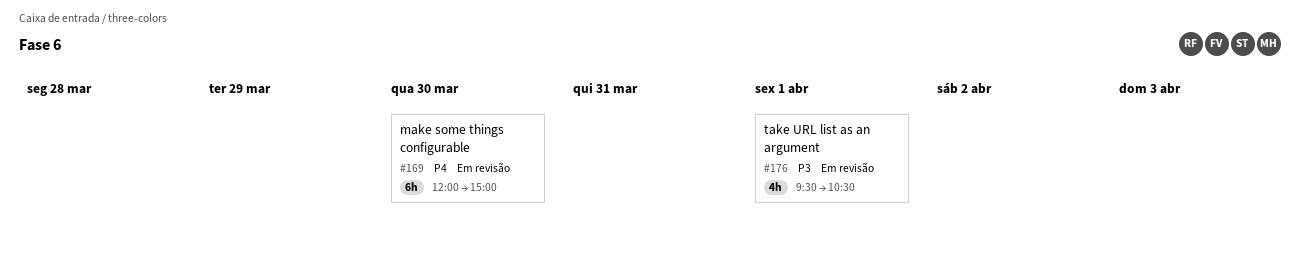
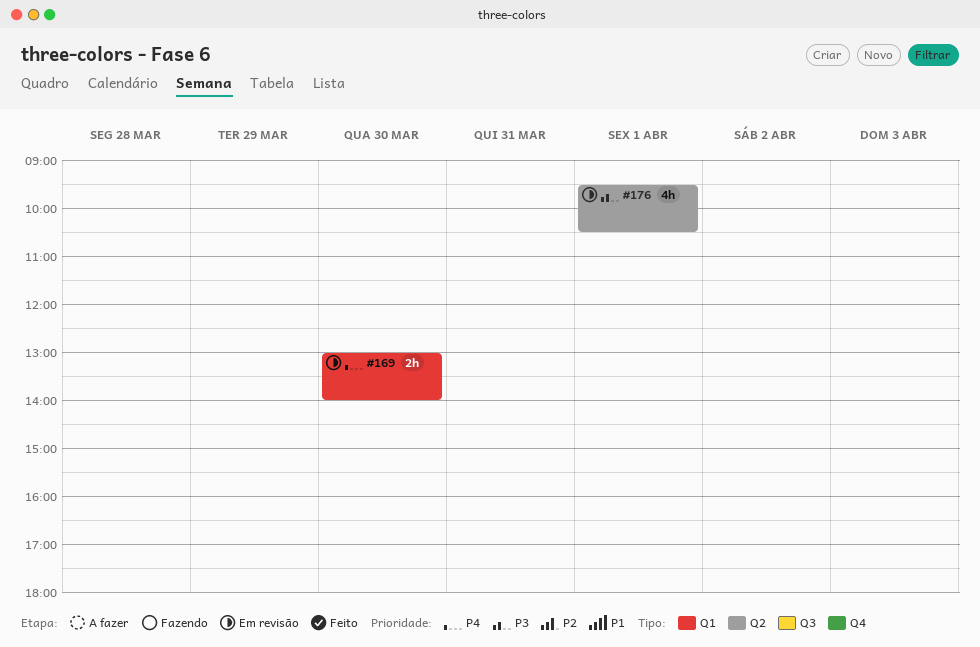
#169, estimate: 6h -> 2h
#169, begins: 12:00 -> 13:00
#169, ends: 15:00 -> 14:00

